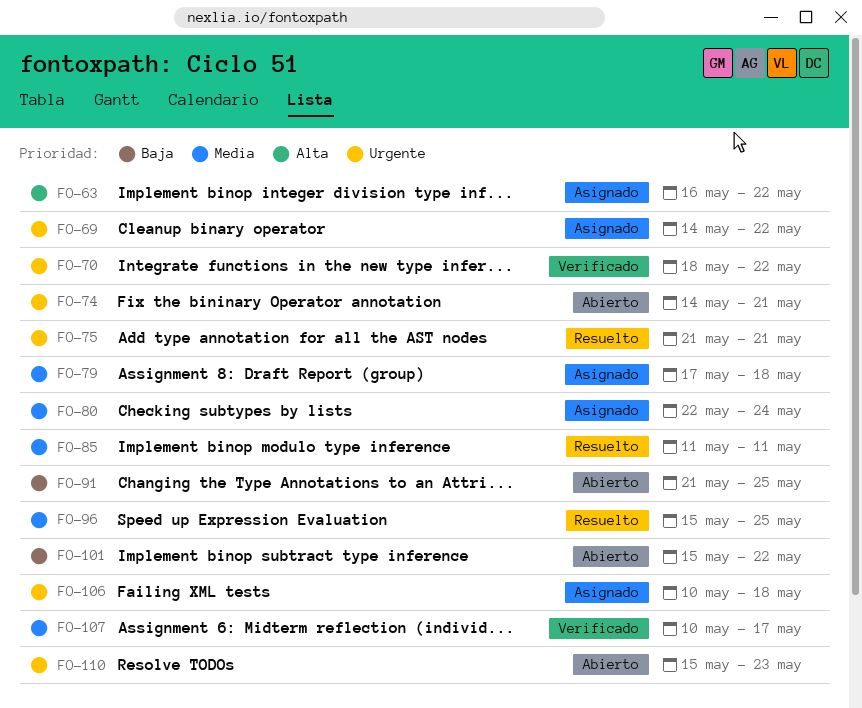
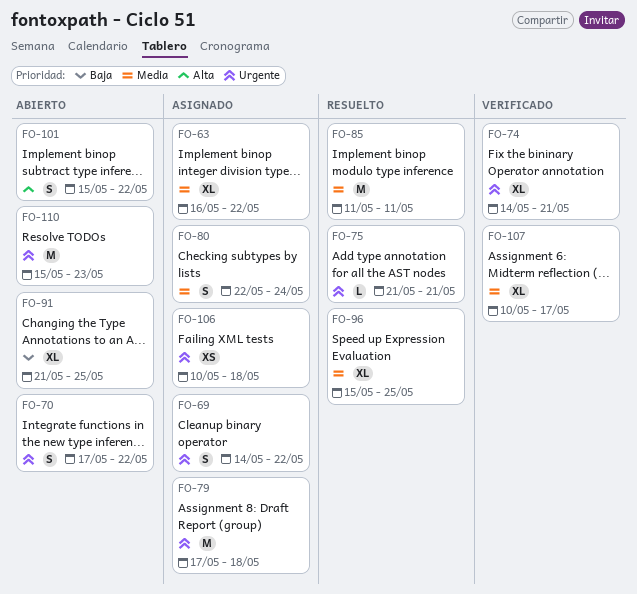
FO-63, priority: Alta -> Media
FO-70, status: Verificado -> Abierto
FO-70, start: May 18 -> May 17
FO-74, status: Abierto -> Verificado
FO-79, priority: Media -> Urgente
FO-101, priority: Baja -> Alta

